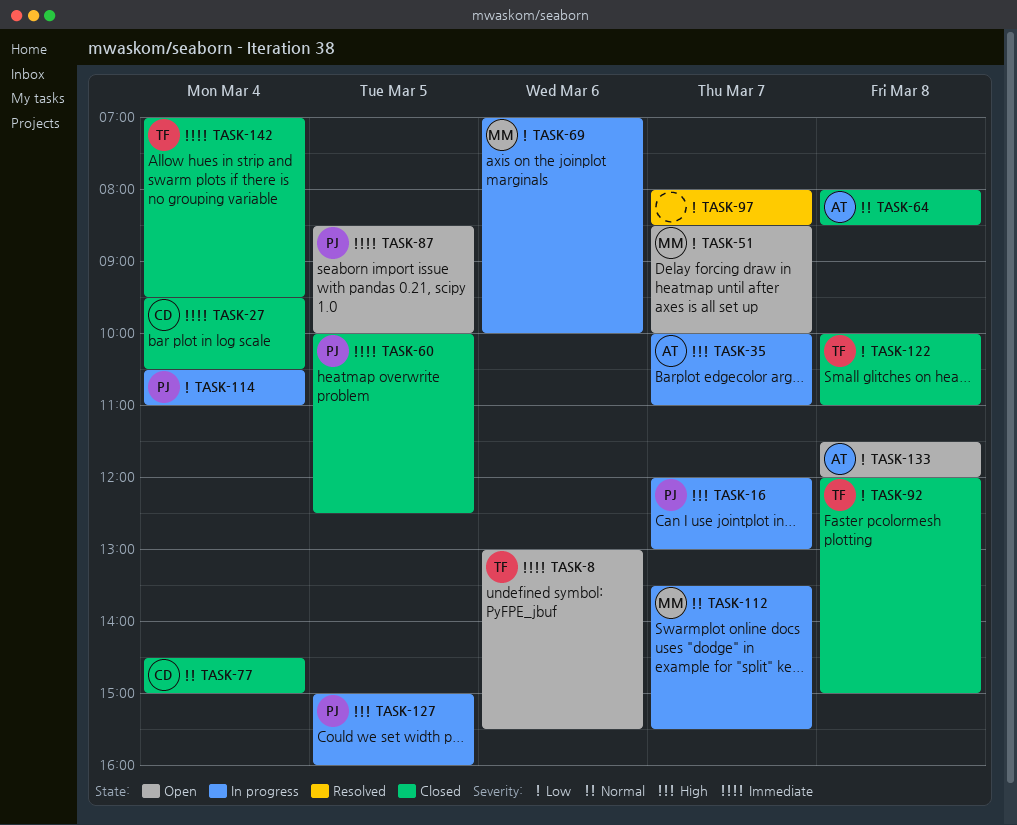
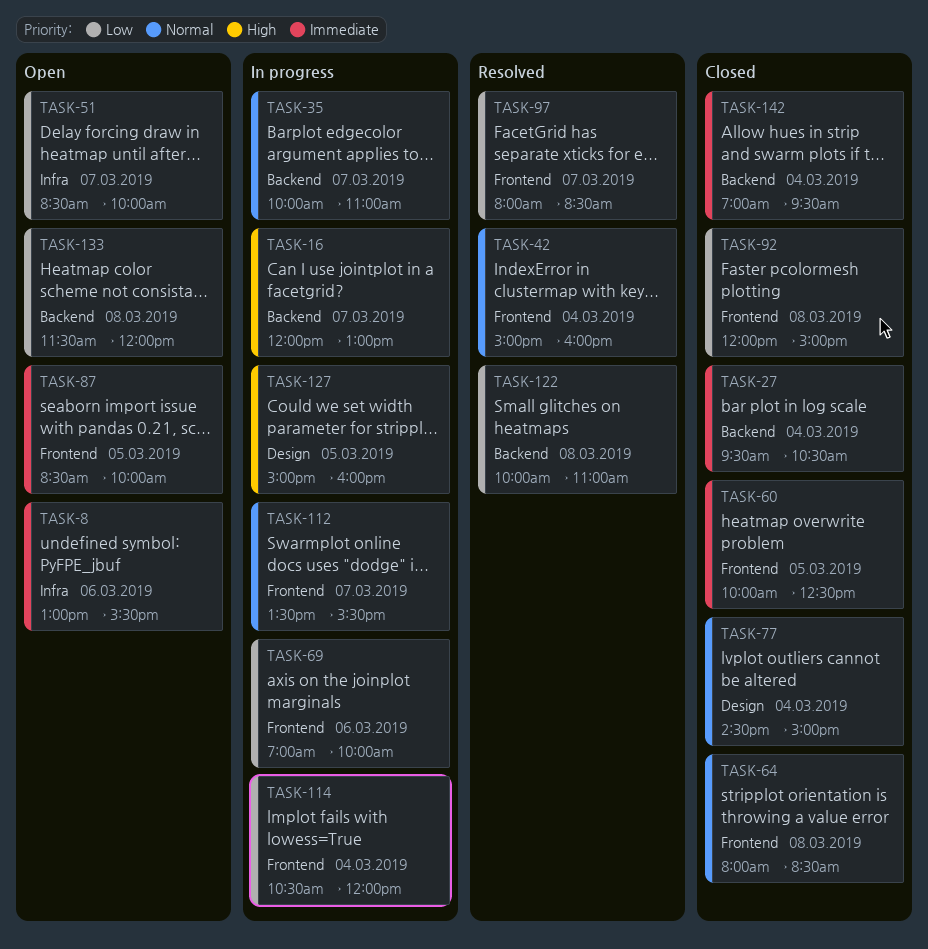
TASK-35, priority: High -> Normal
TASK-42: none -> present
TASK-114, ends: 11:00 -> 12:00
TASK-122, status: Closed -> Resolved

